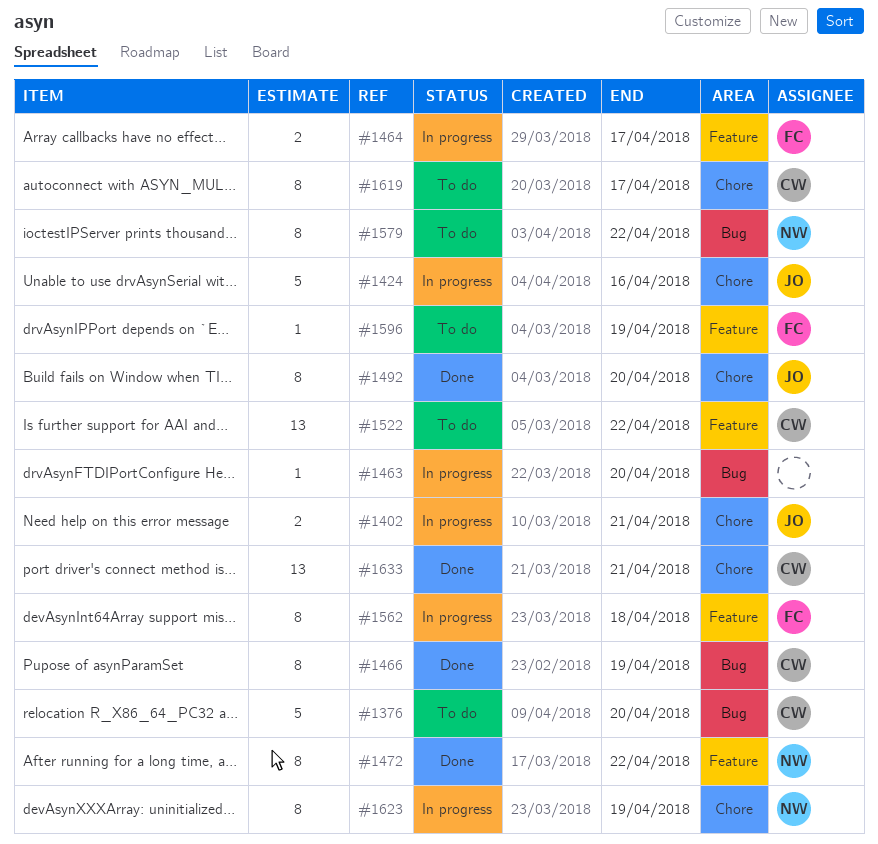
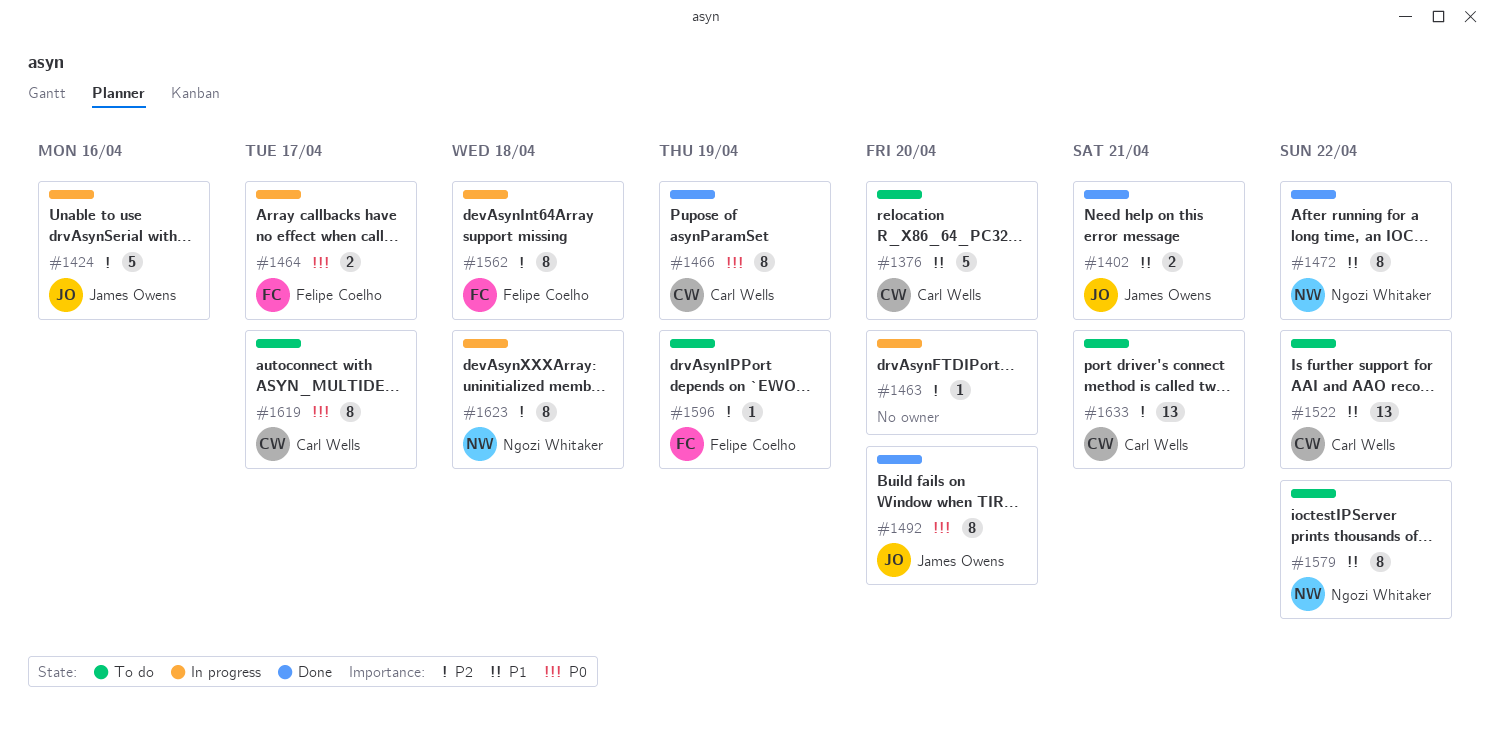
#1402, status: In progress -> Done
#1623, due: Apr 19 -> Apr 18
#1633, status: Done -> To do

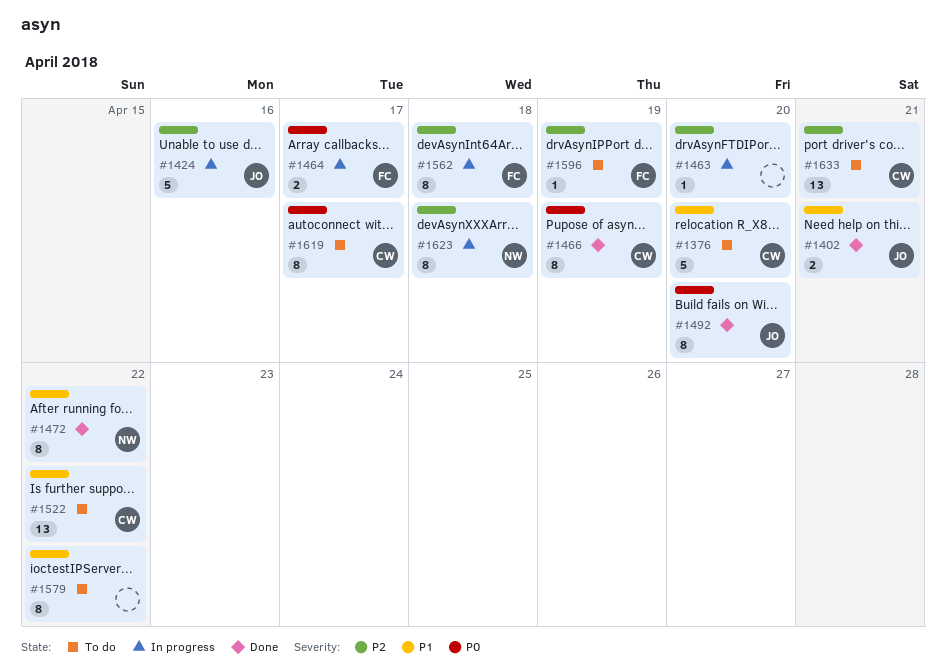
#1579, owner: Ngozi Whitaker -> none

